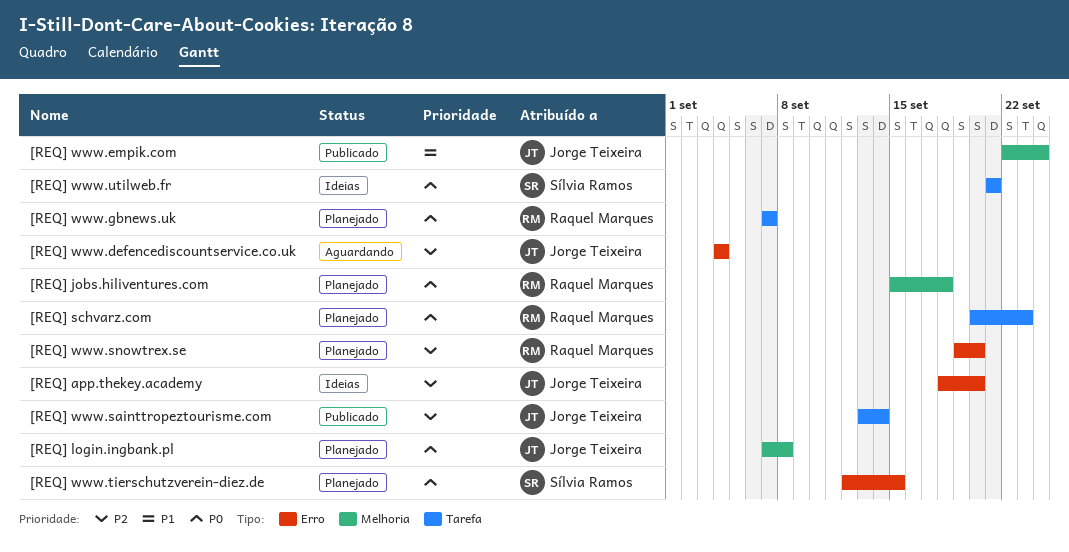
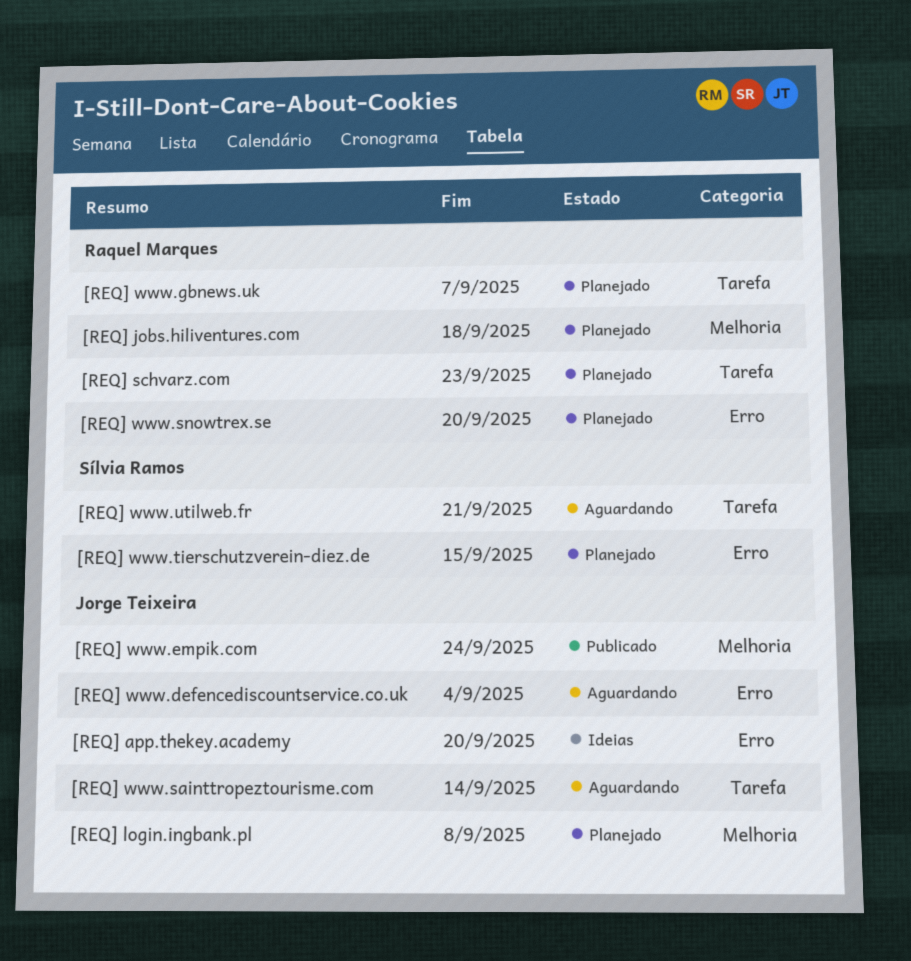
[REQ] www.sainttropeztourisme.com, status: Publicado -> Aguardando
[REQ] www.utilweb.fr, status: Ideias -> Aguardando

